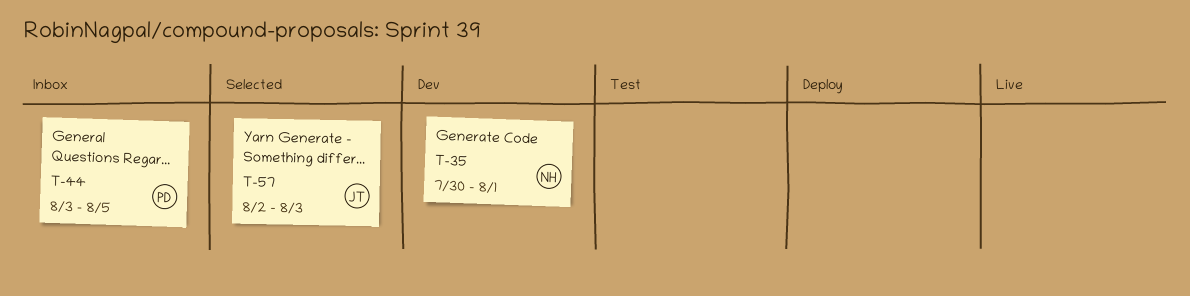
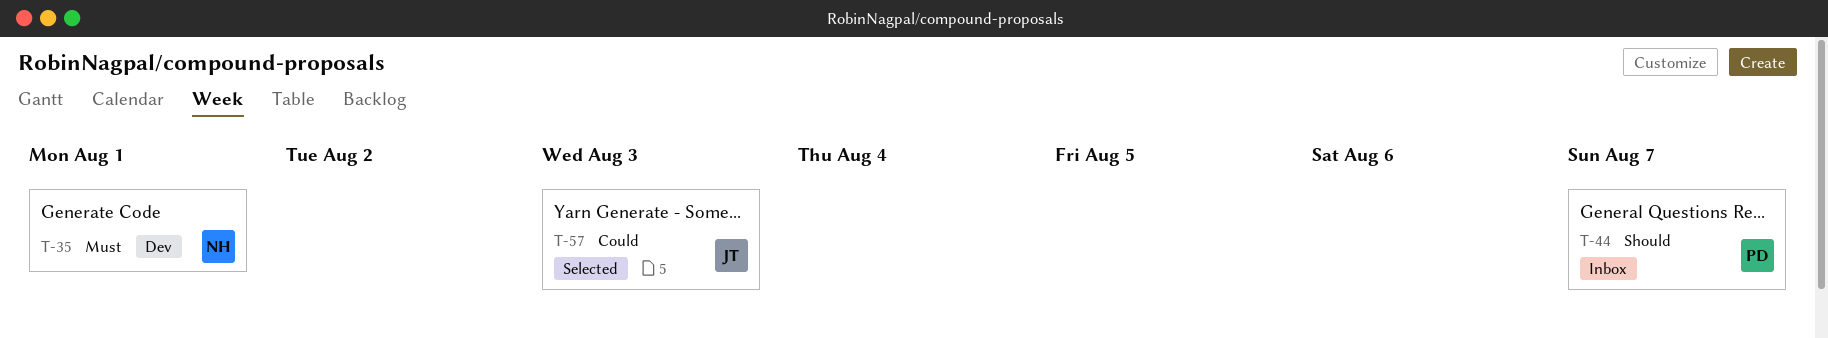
T-44, due: Aug 5 -> Aug 7

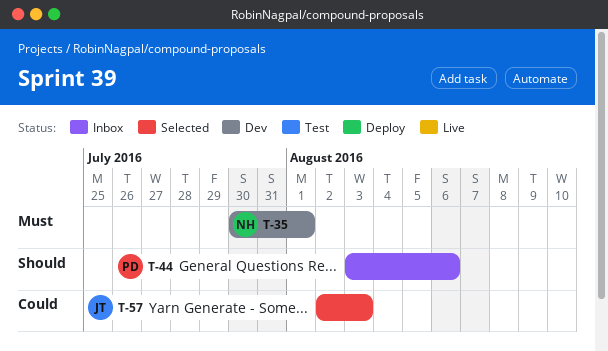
T-44, due: Aug 7 -> Aug 6

